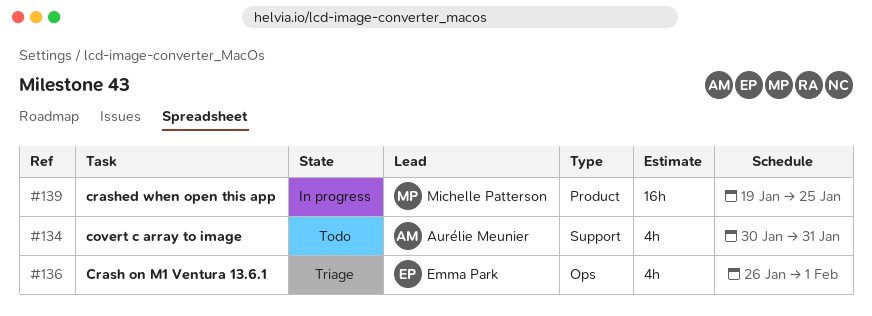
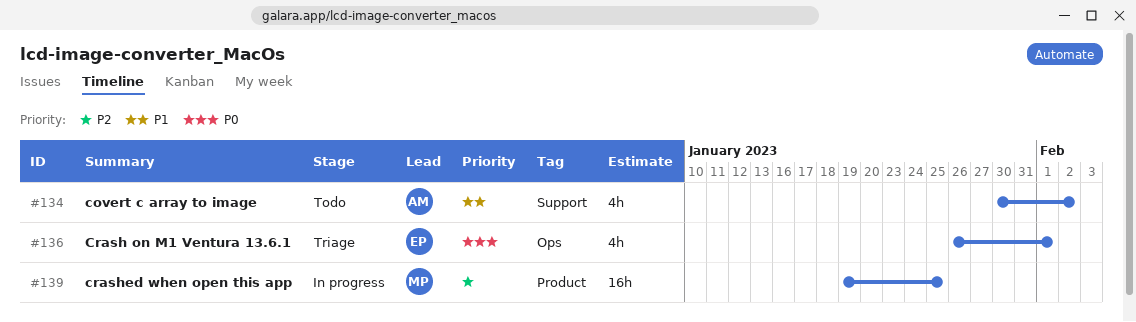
#134, due: Jan 31 -> Feb 2

